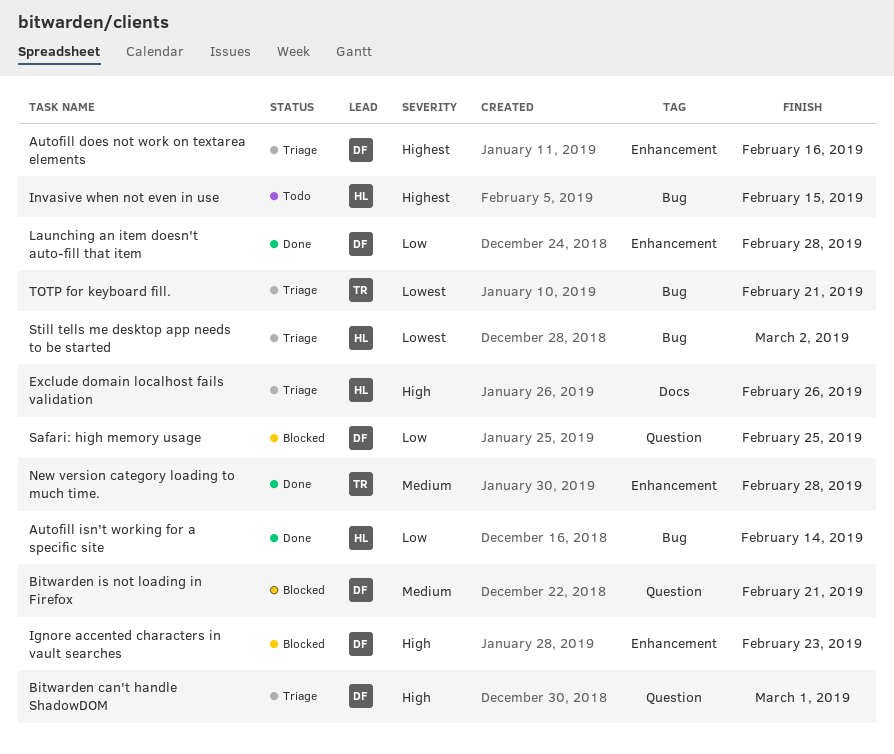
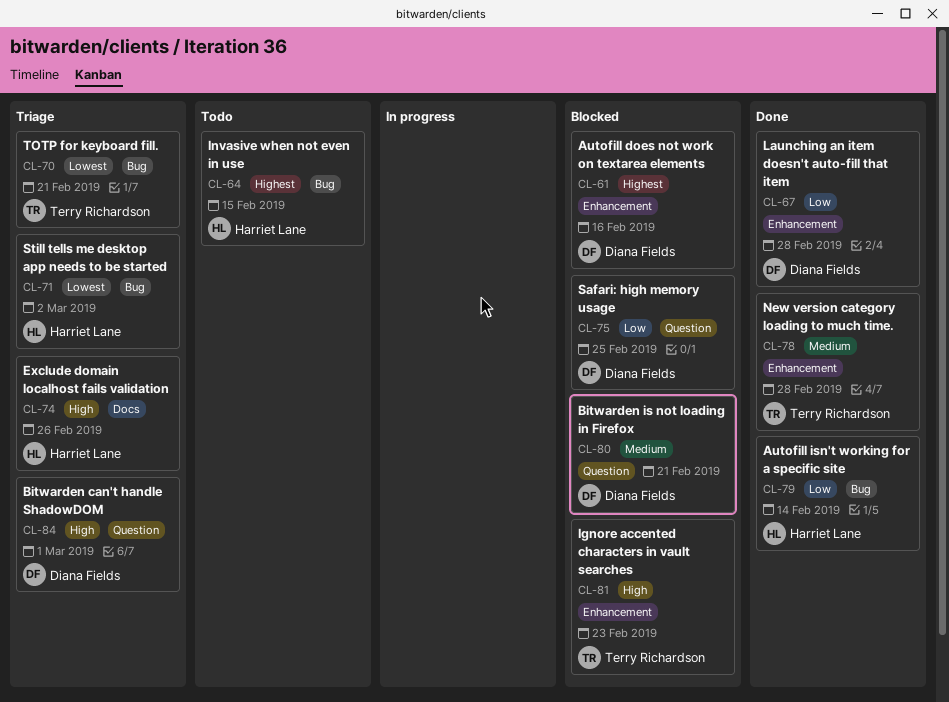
Autofill does not work on textarea elements, status: Triage -> Blocked
Ignore accented characters in vault searches, owner: Diana Fields -> Terry Richardson

